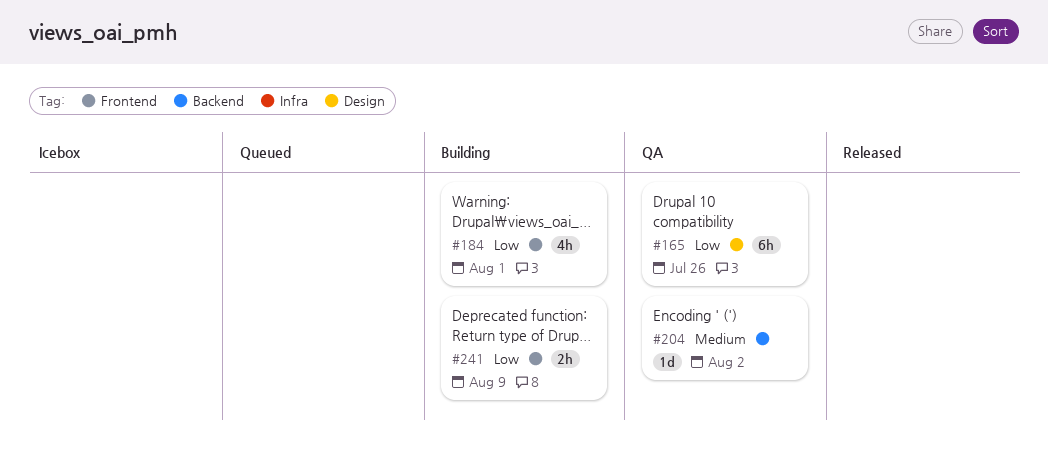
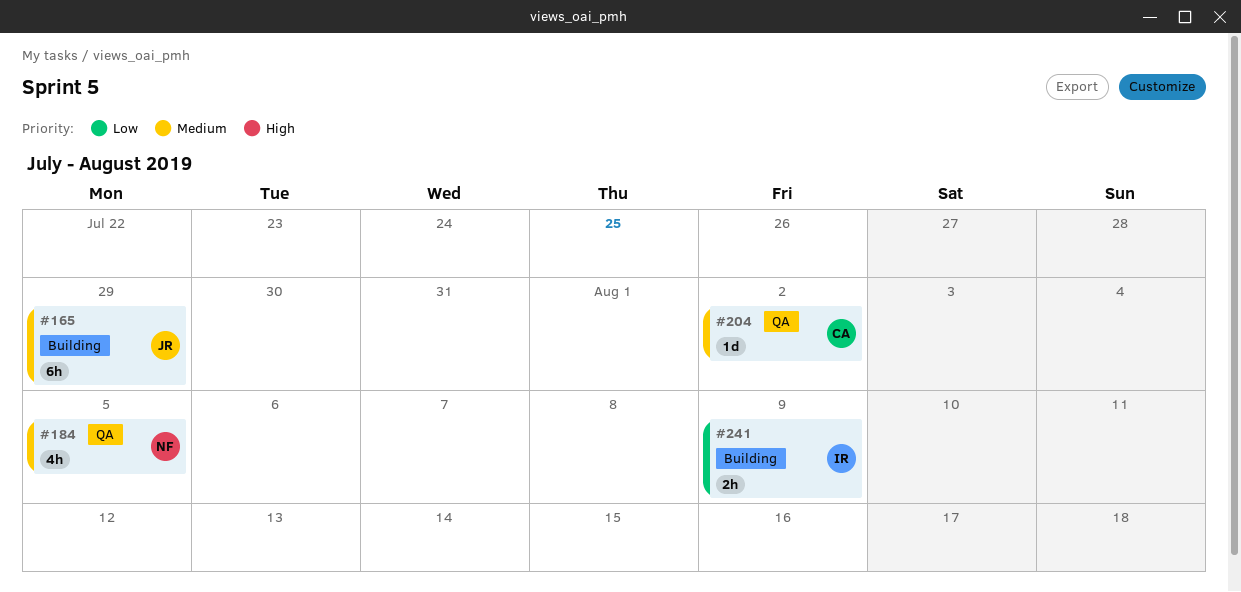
#165, status: QA -> Building
#165, priority: Low -> Medium
#165, due: Jul 26 -> Jul 29
#184, status: Building -> QA
#184, priority: Low -> Medium
#184, due: Aug 1 -> Aug 5

